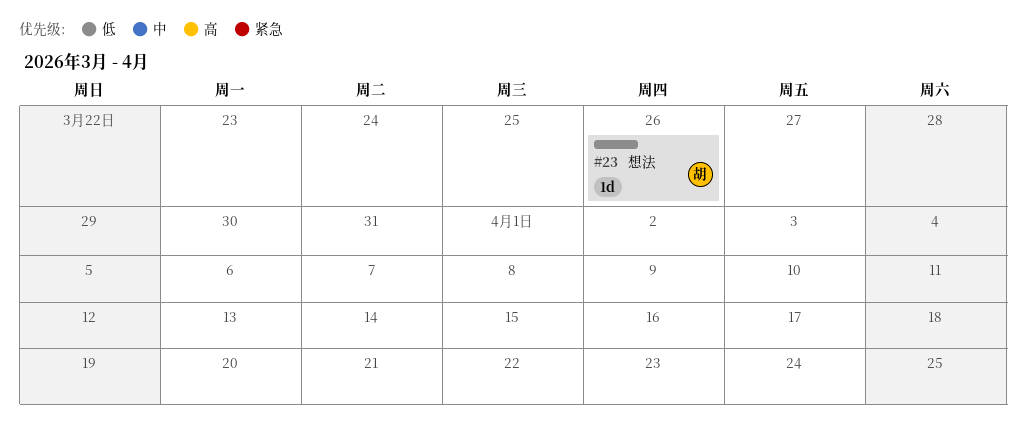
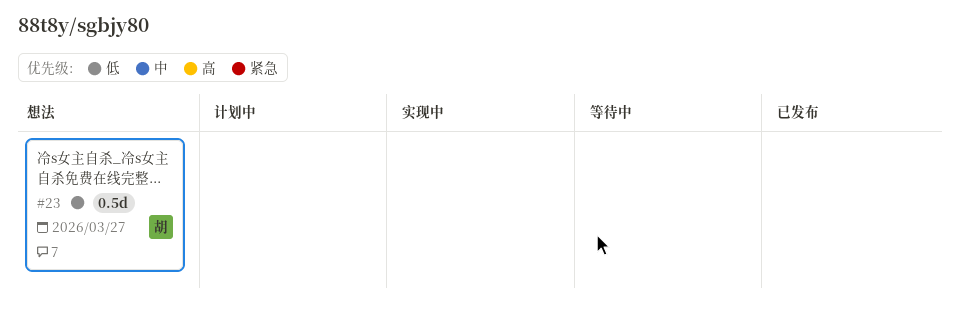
#23, estimate: 1d -> 0.5d
#23, due: Mar 26 -> Mar 27

